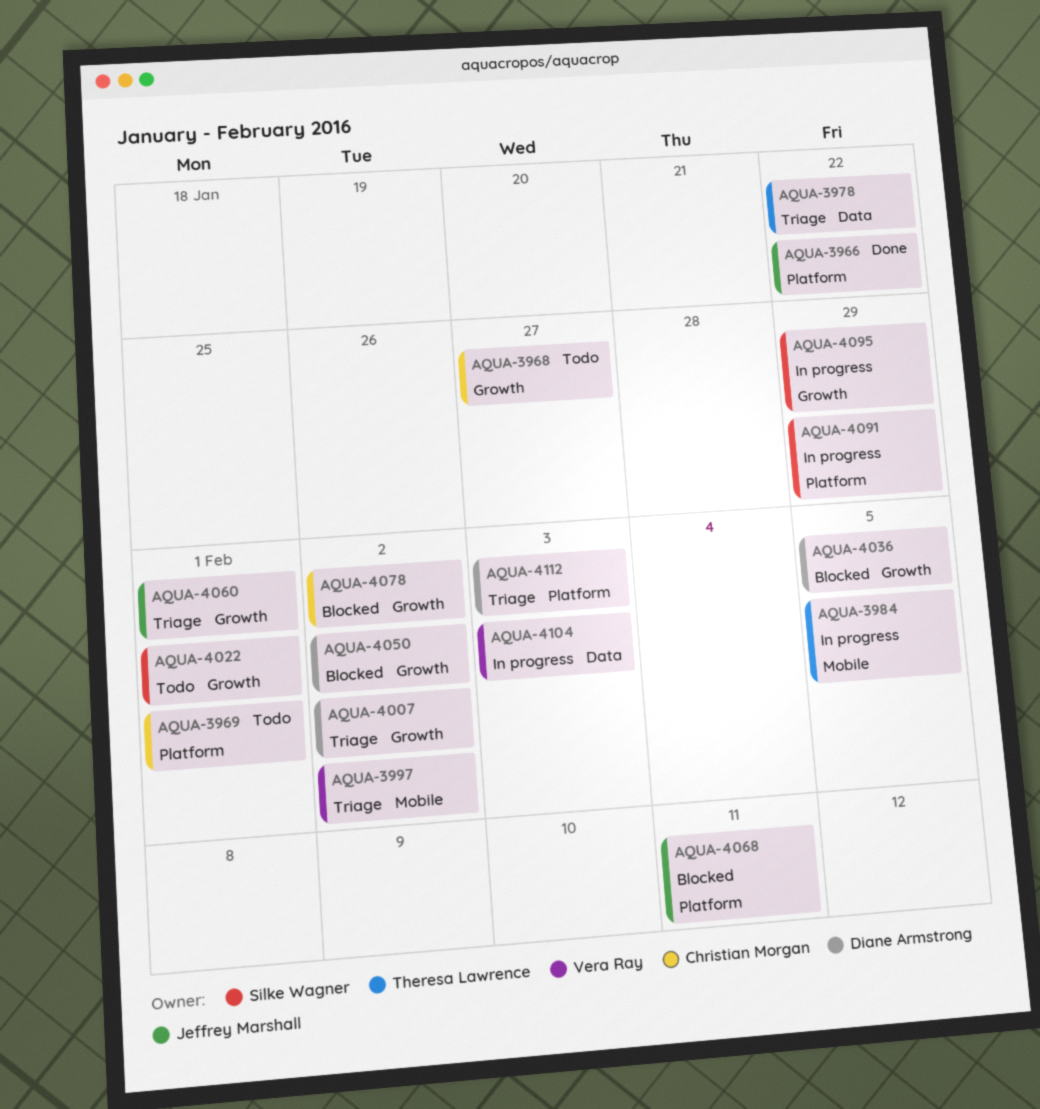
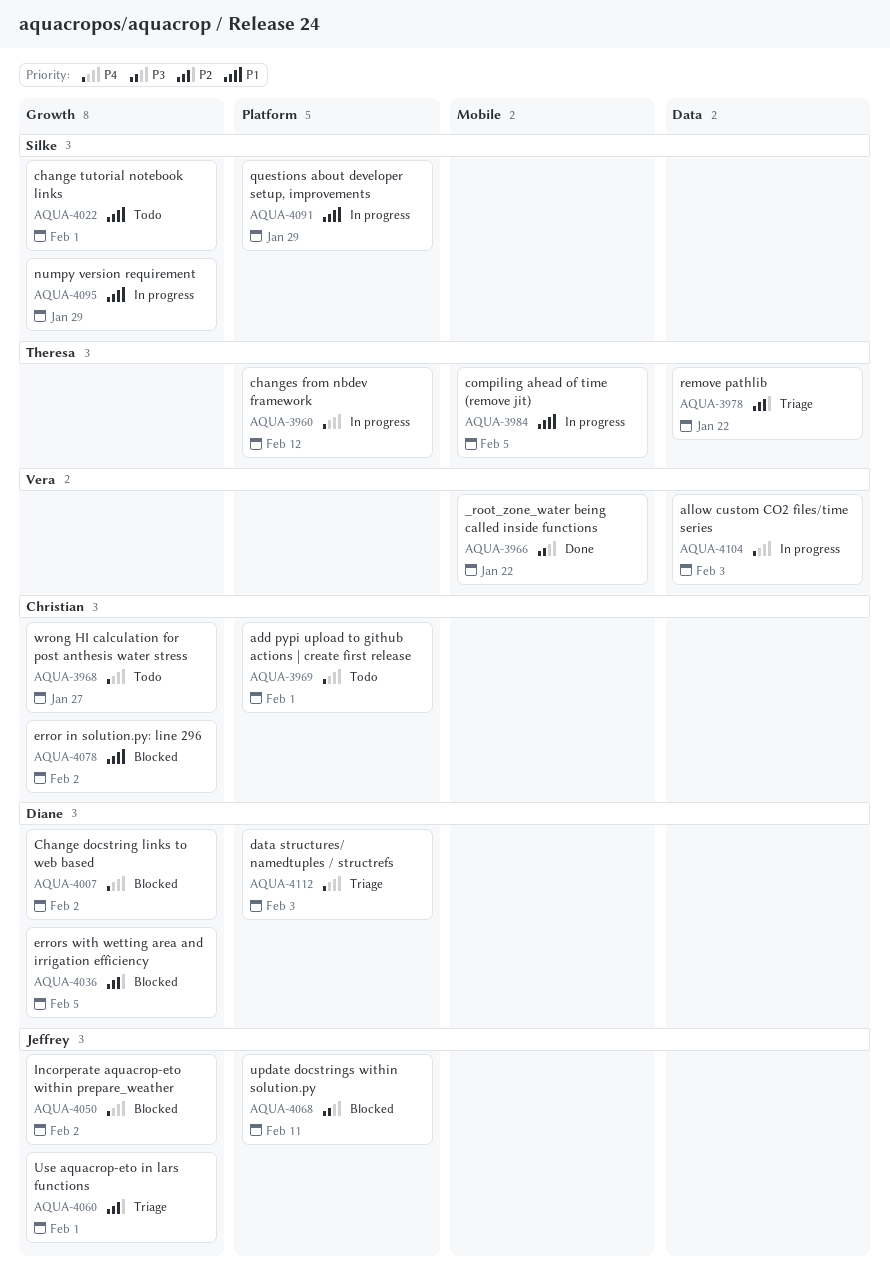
AQUA-3960: none -> present
AQUA-3966, owner: Jeffrey Marshall -> Vera Ray
AQUA-3966, label: Platform -> Mobile
AQUA-3997: present -> none
AQUA-4007, status: Triage -> Blocked
AQUA-4050, owner: Diane Armstrong -> Jeffrey Marshall

